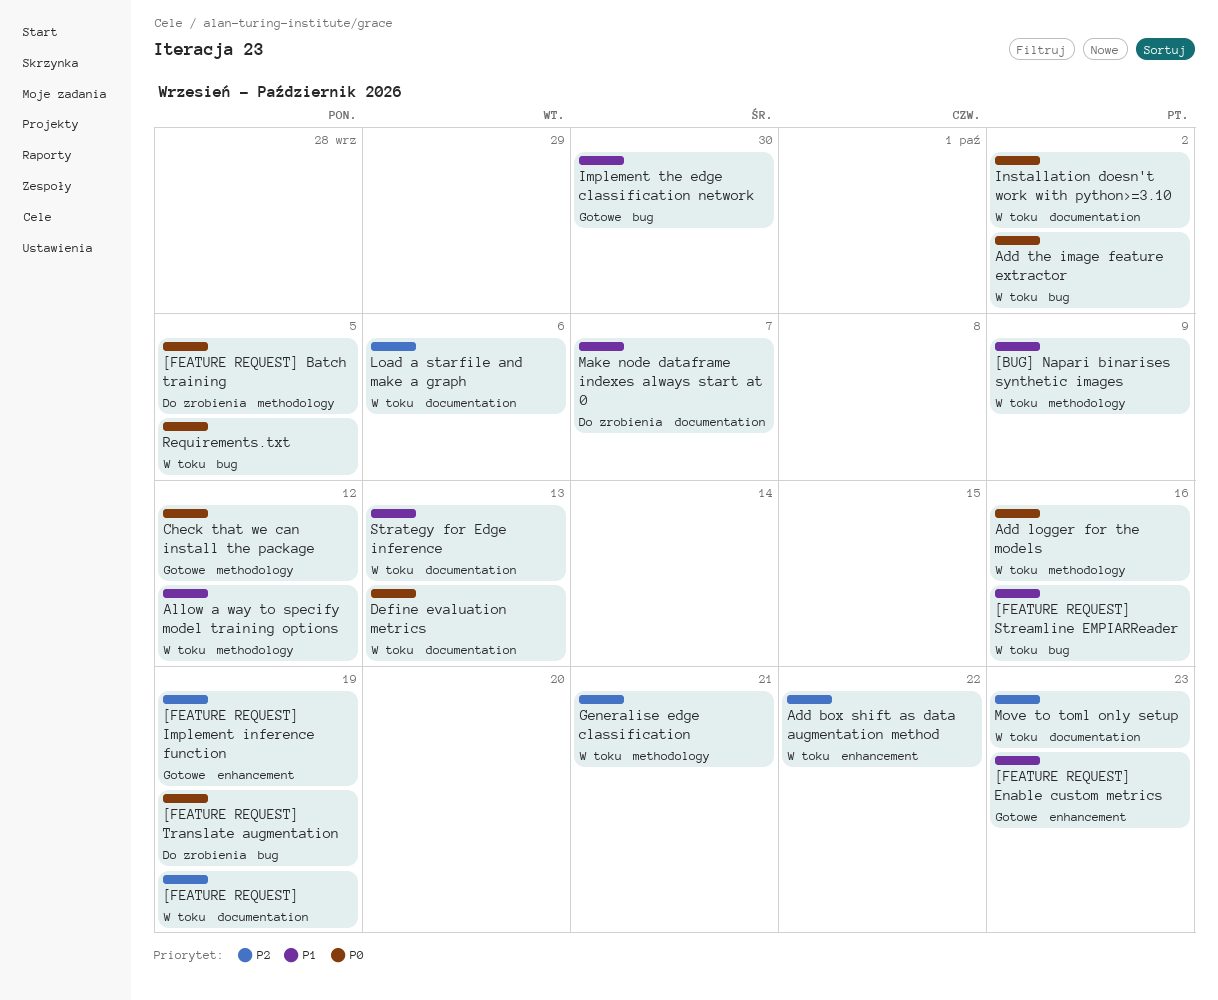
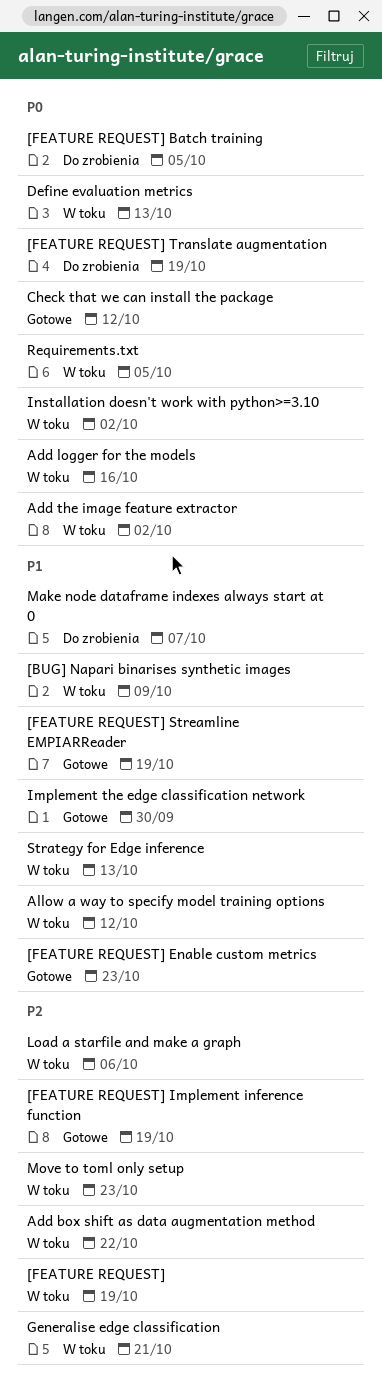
[FEATURE REQUEST] Streamline EMPIARReader, status: W toku -> Gotowe
[FEATURE REQUEST] Streamline EMPIARReader, due: Oct 16 -> Oct 19

